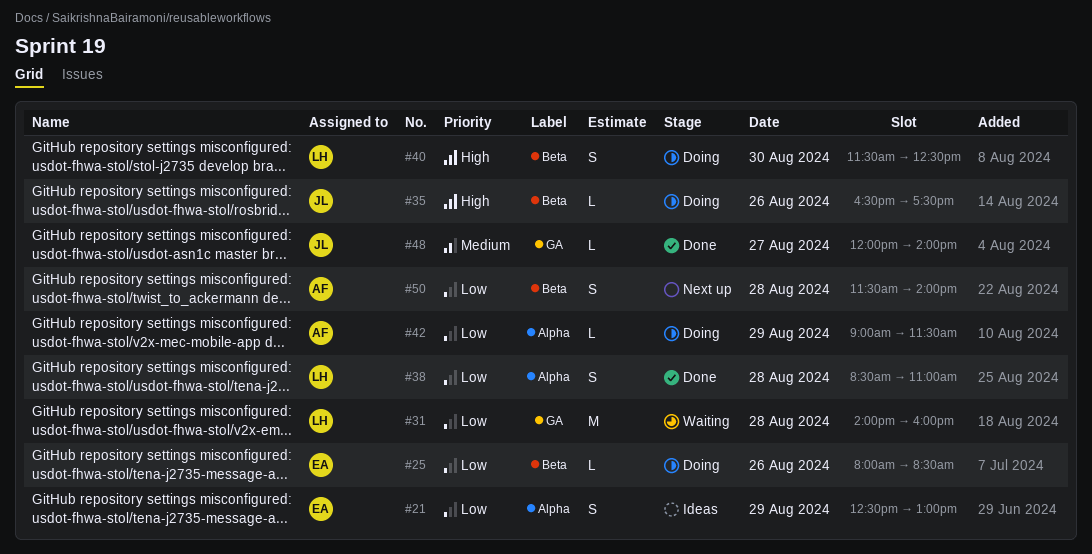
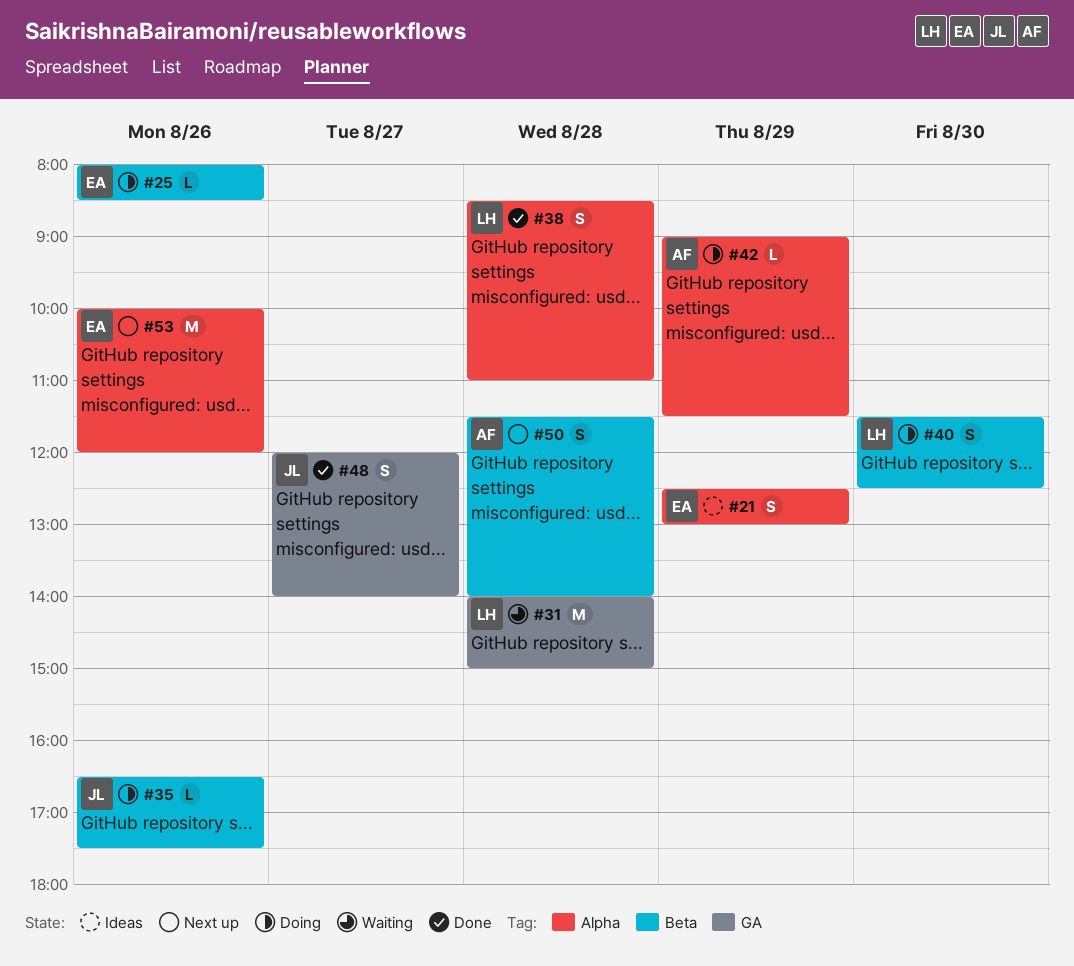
#31, ends: 16:00 -> 15:00
#48, estimate: L -> S
#53: none -> present

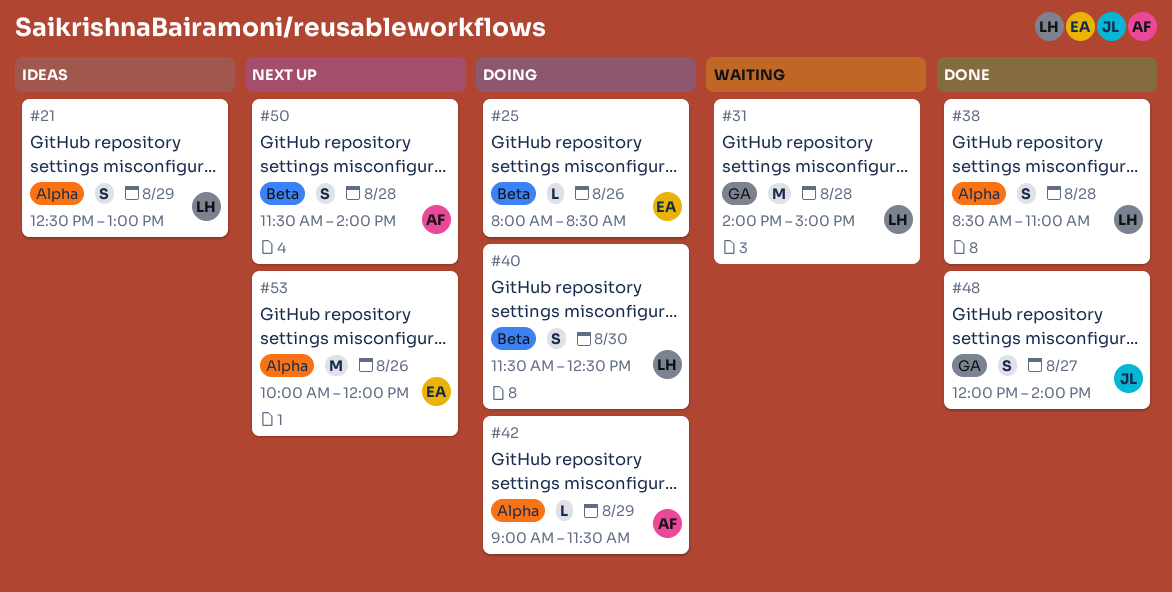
#21, owner: EA -> LH
#35: present -> none

